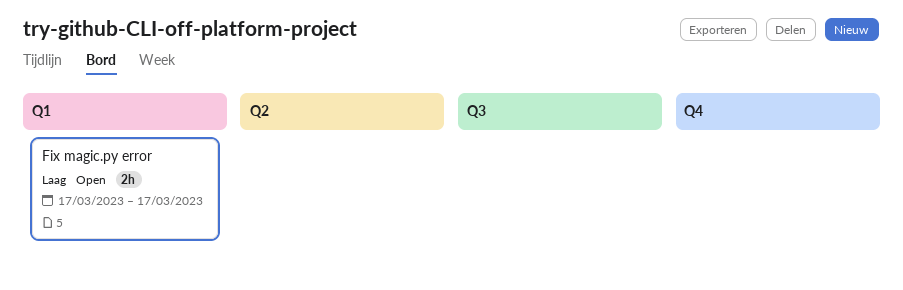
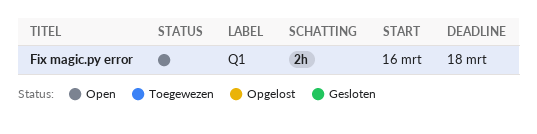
Fix magic.py error, start: Mar 17 -> Mar 16
Fix magic.py error, due: Mar 17 -> Mar 18

